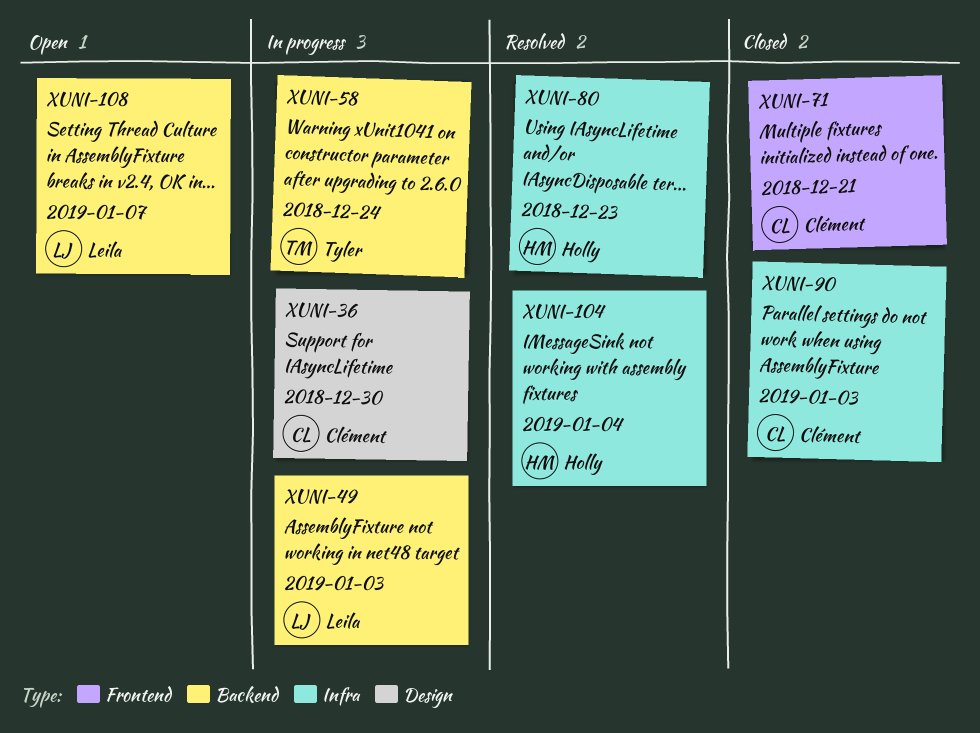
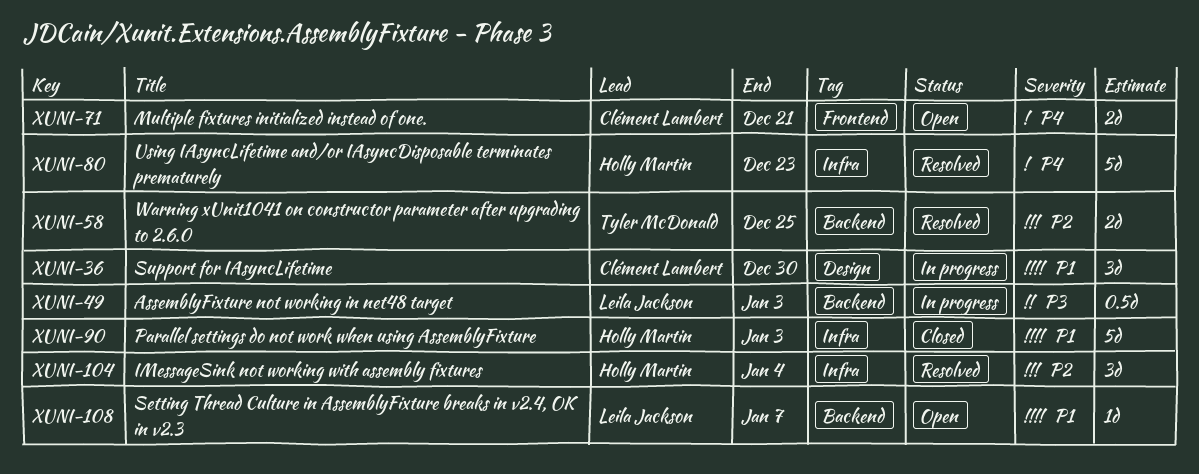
XUNI-58, status: In progress -> Resolved
XUNI-58, due: Dec 24 -> Dec 25
XUNI-71, status: Closed -> Open
XUNI-90, owner: Clément Lambert -> Holly Martin

